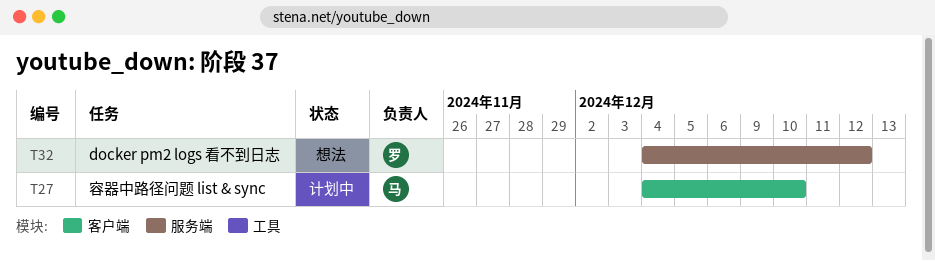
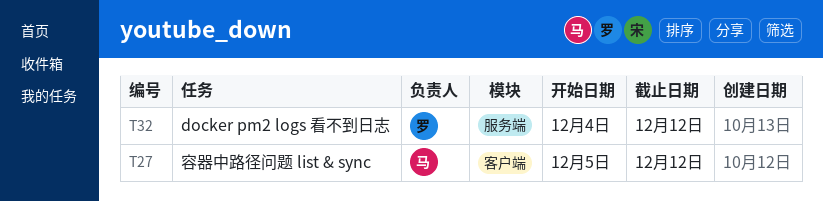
T27, start: Dec 4 -> Dec 5
T27, due: Dec 10 -> Dec 12

